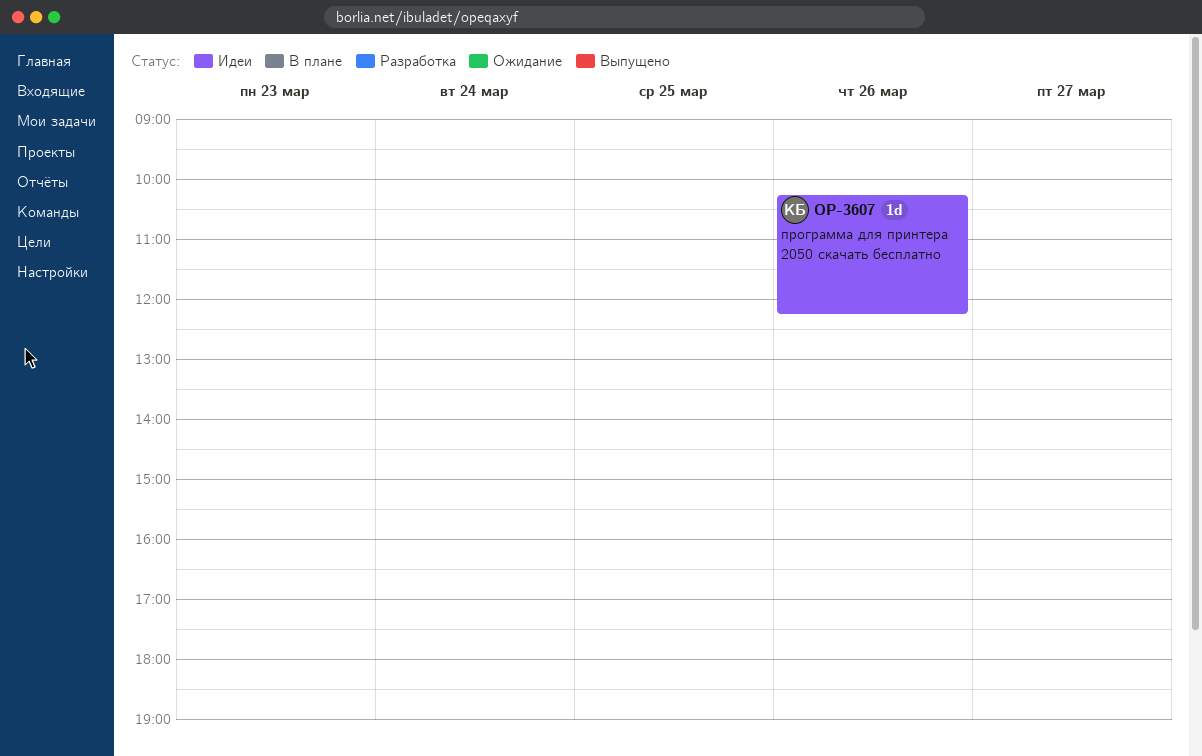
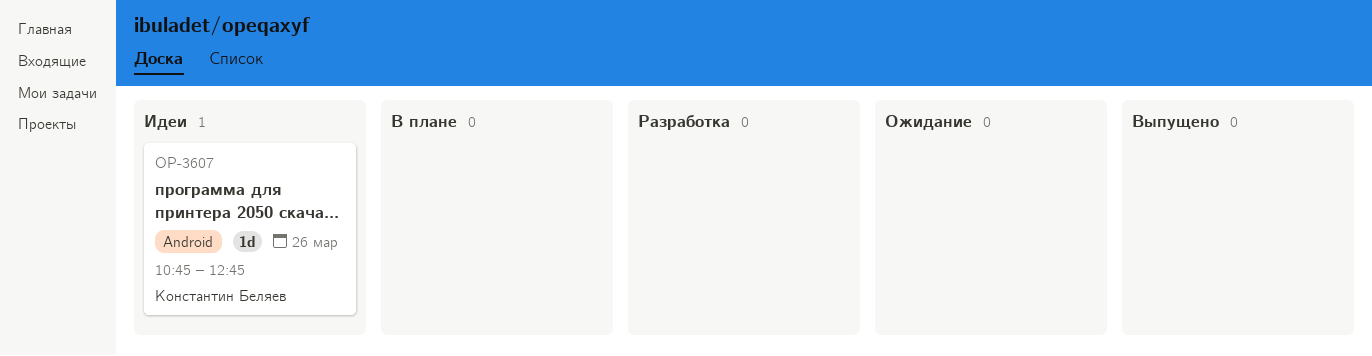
OP-3607, begins: 10:15 -> 10:45
OP-3607, ends: 12:15 -> 12:45

